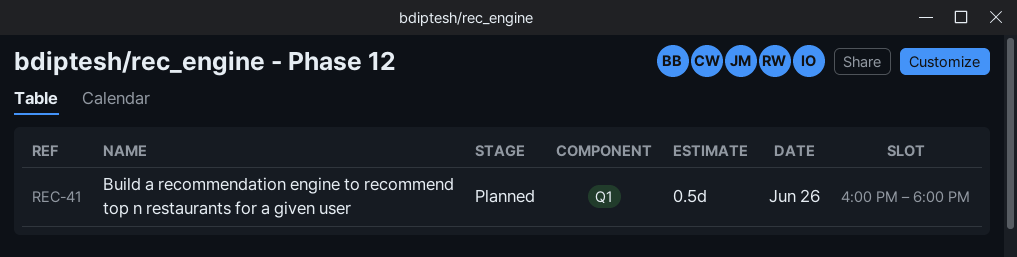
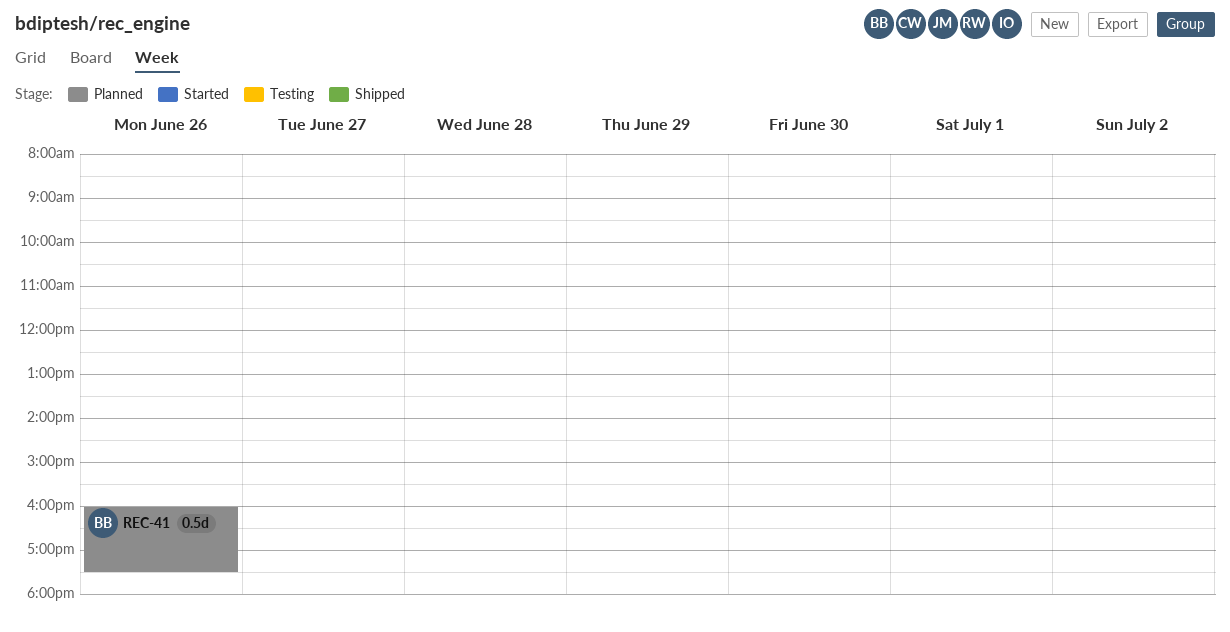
REC-41, ends: 18:00 -> 17:30

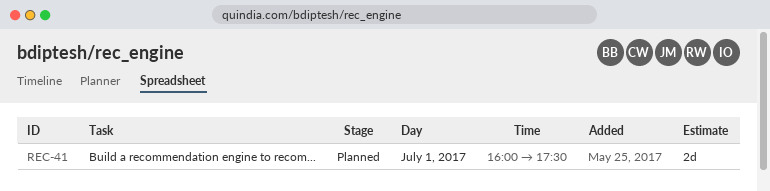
REC-41, estimate: 0.5d -> 2d
REC-41, day: Jun 26 -> Jul 1

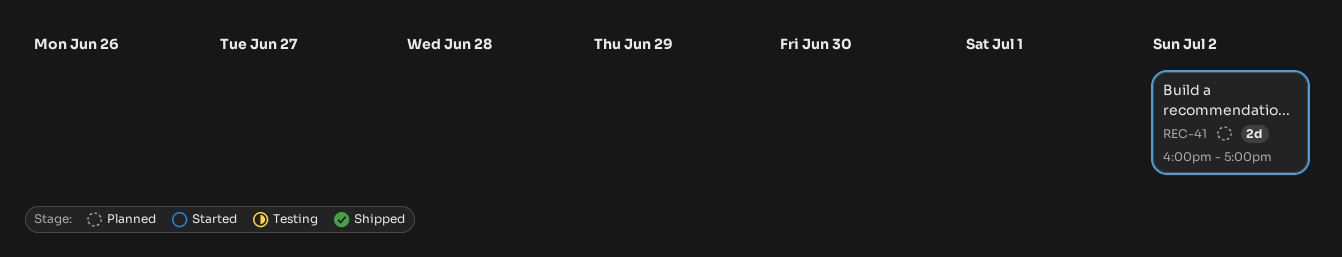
REC-41, day: Jul 1 -> Jul 2
REC-41, ends: 17:30 -> 17:00

